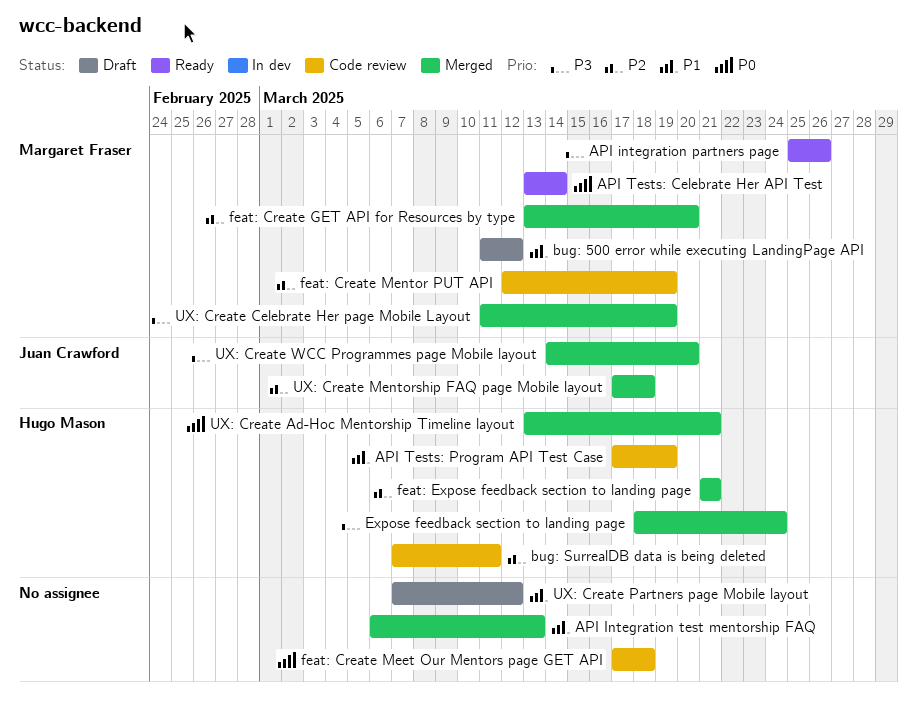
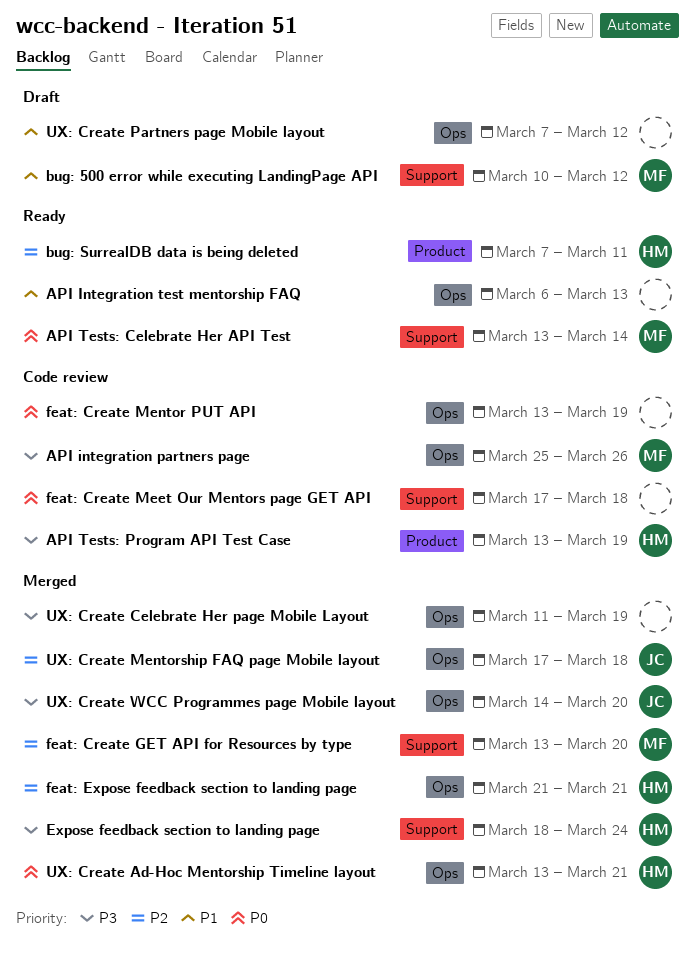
API integration partners page, status: Ready -> Code review
API Integration test mentorship FAQ, status: Merged -> Ready
API Tests: Program API Test Case, priority: P1 -> P3
API Tests: Program API Test Case, start: Mar 17 -> Mar 13
bug: 500 error while executing LandingPage API, start: Mar 11 -> Mar 10
bug: SurrealDB data is being deleted, status: Code review -> Ready
feat: Create Mentor PUT API, owner: Margaret Fraser -> none
feat: Create Mentor PUT API, priority: P2 -> P0
feat: Create Mentor PUT API, start: Mar 12 -> Mar 13
UX: Create Celebrate Her page Mobile Layout, owner: Margaret Fraser -> none

